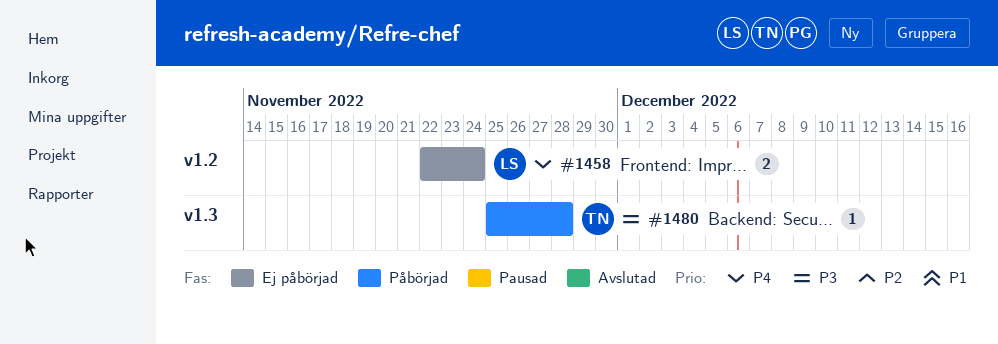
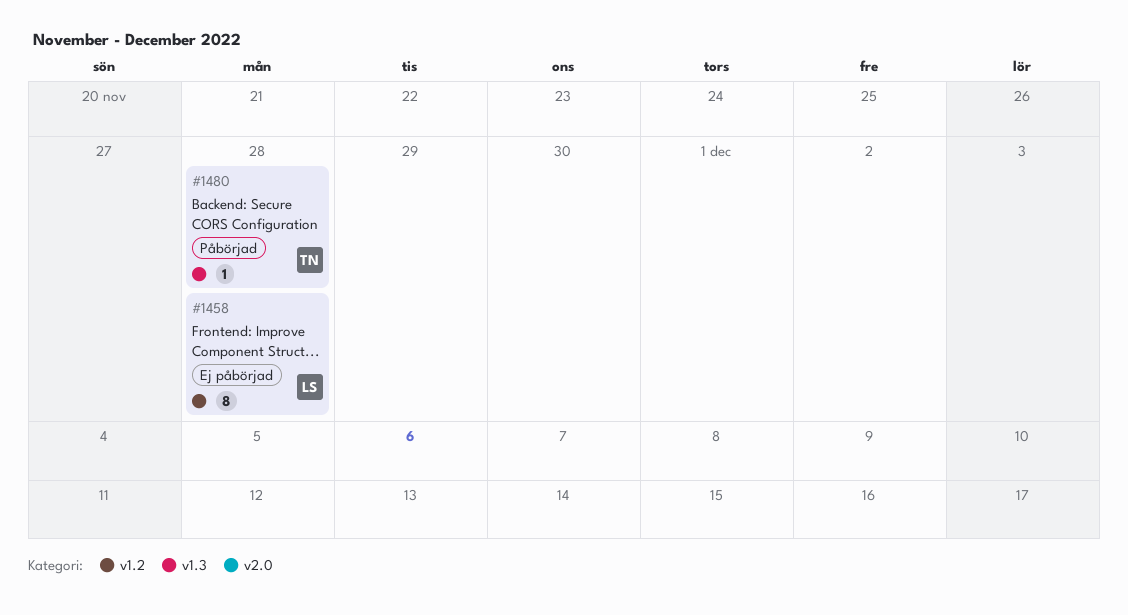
#1458, estimate: 2 -> 8
#1458, due: Nov 24 -> Nov 28

